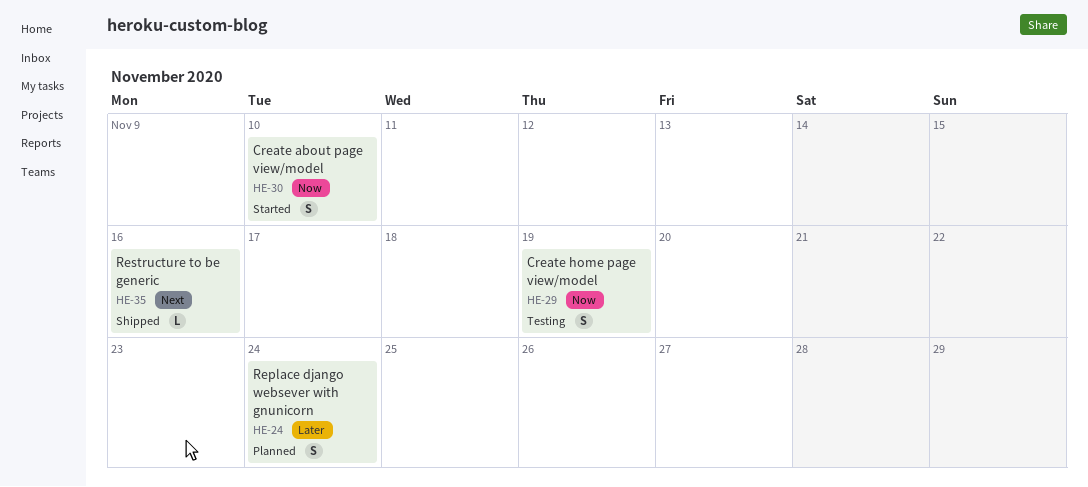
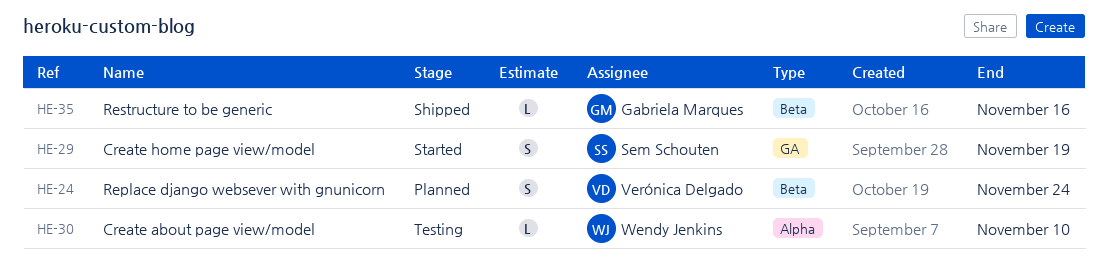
HE-29, status: Testing -> Started
HE-30, status: Started -> Testing
HE-30, estimate: S -> L

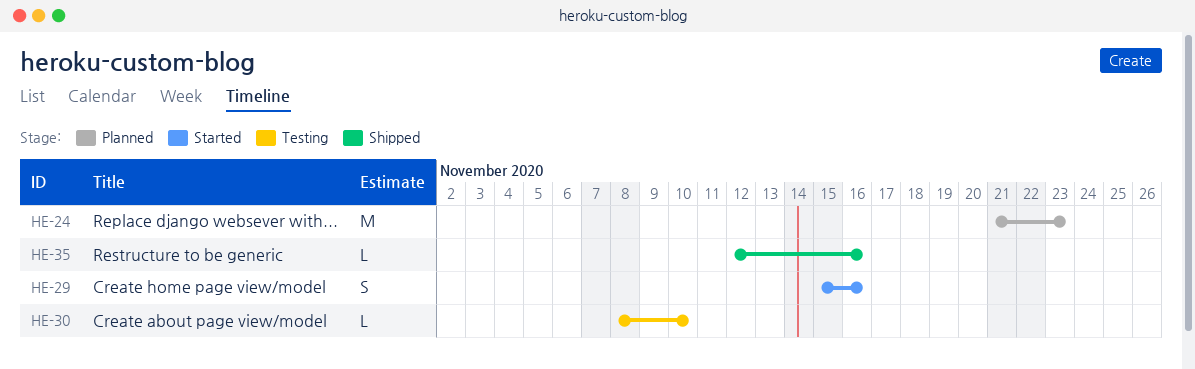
HE-24, estimate: S -> M
HE-24, due: Nov 24 -> Nov 23
HE-29, due: Nov 19 -> Nov 16

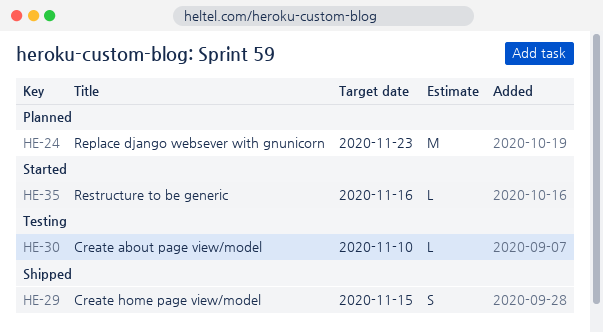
HE-29, status: Started -> Shipped
HE-29, due: Nov 16 -> Nov 15
HE-35, status: Shipped -> Started

